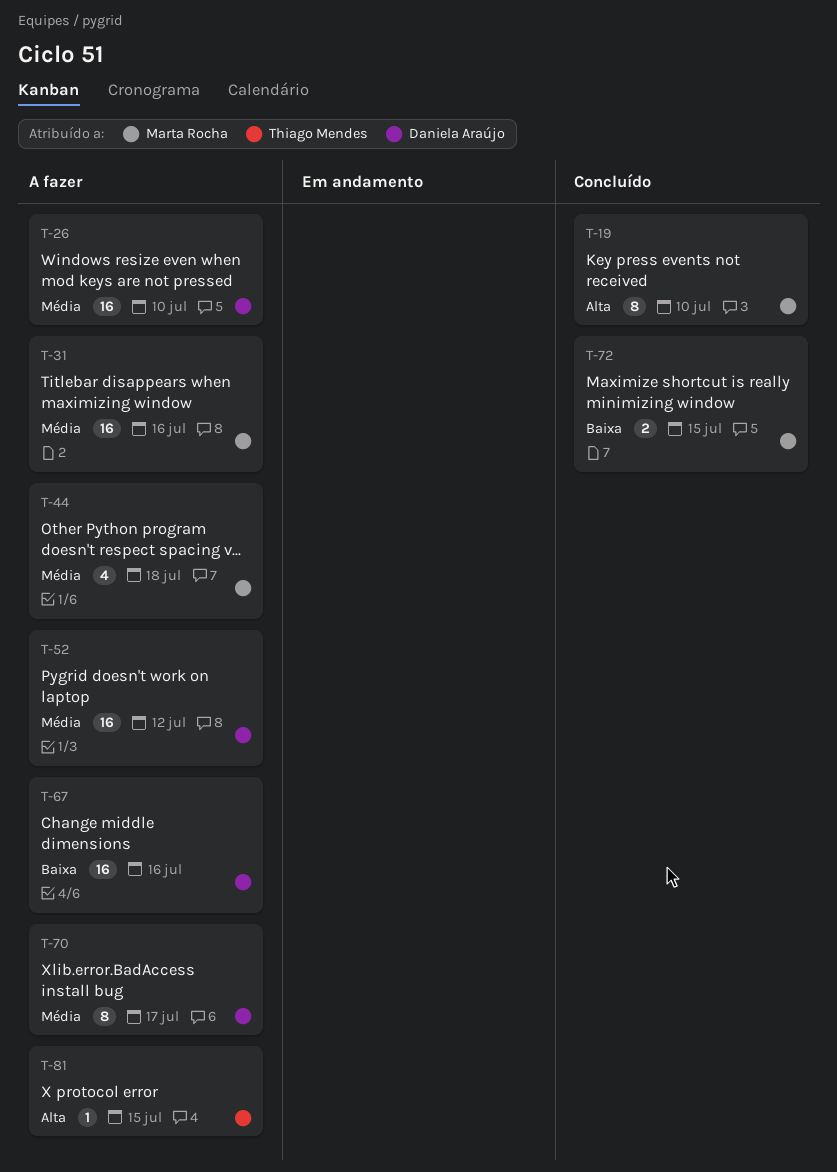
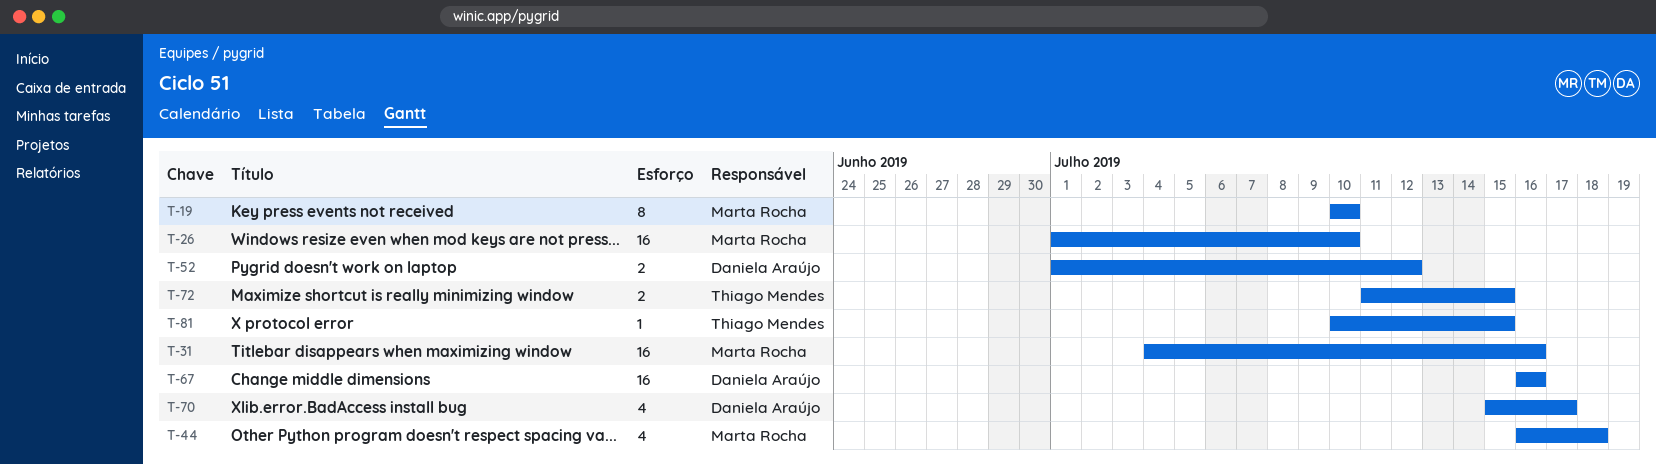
T-26, owner: Daniela Araújo -> Marta Rocha
T-52, estimate: 16 -> 2
T-70, estimate: 8 -> 4
T-72, owner: Marta Rocha -> Thiago Mendes

